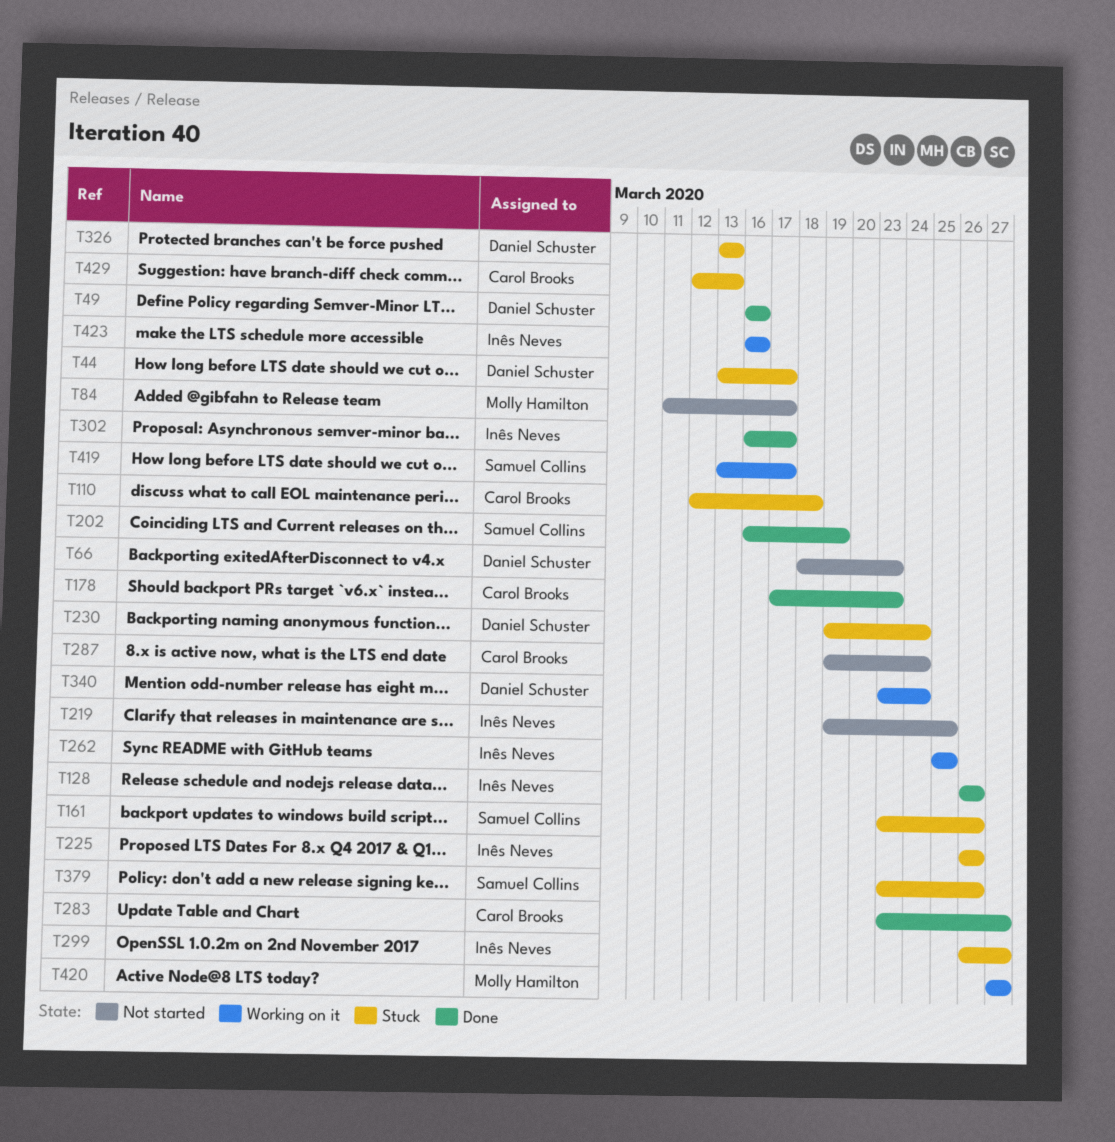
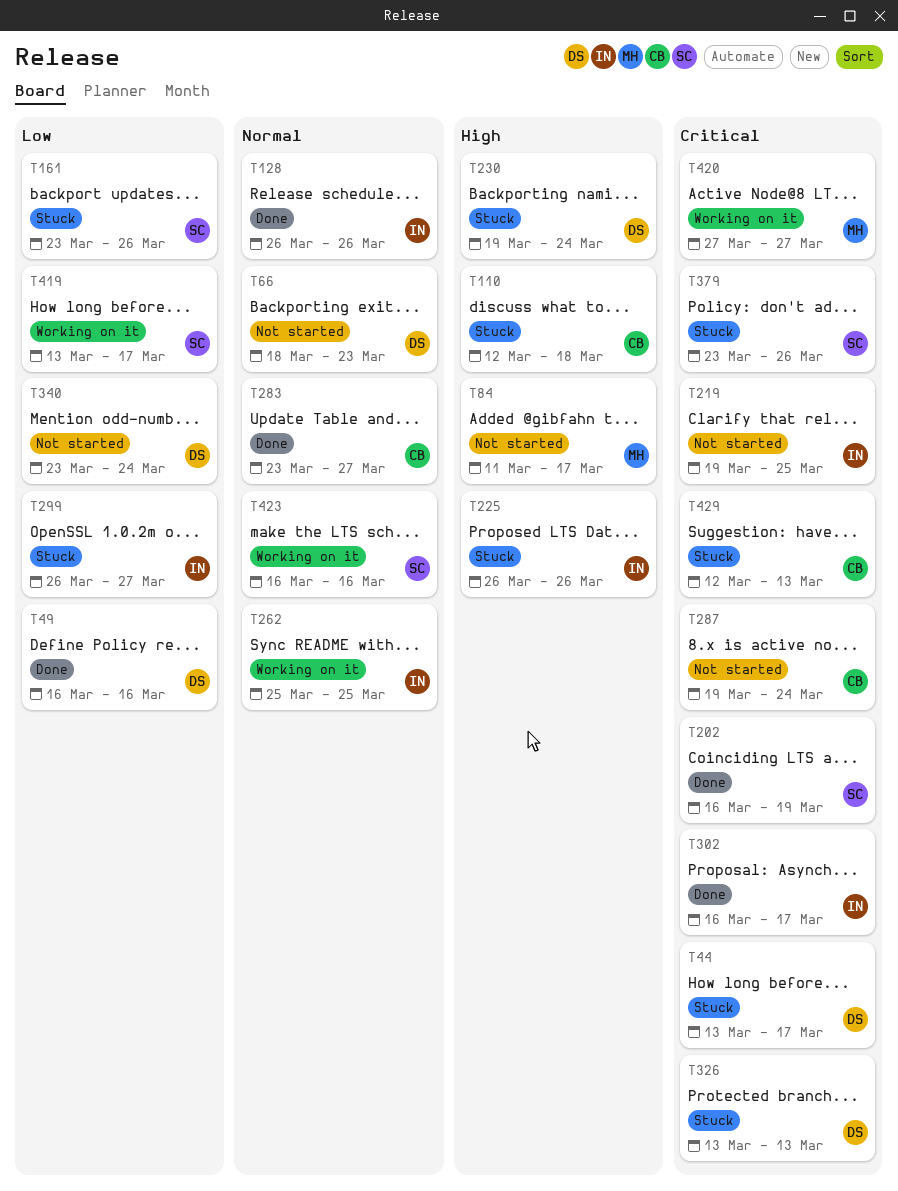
T178: present -> none
T340, status: Working on it -> Not started
T423, owner: Inês Neves -> Samuel Collins

